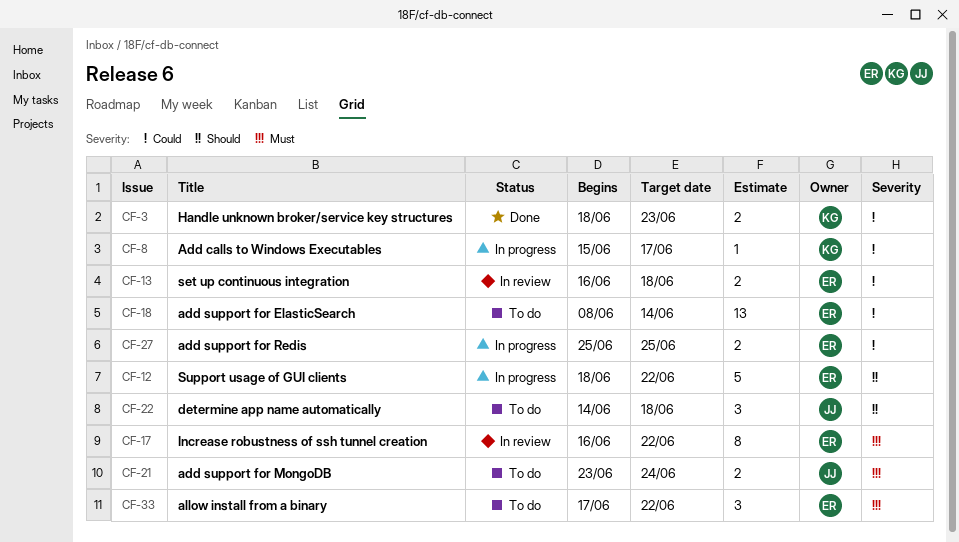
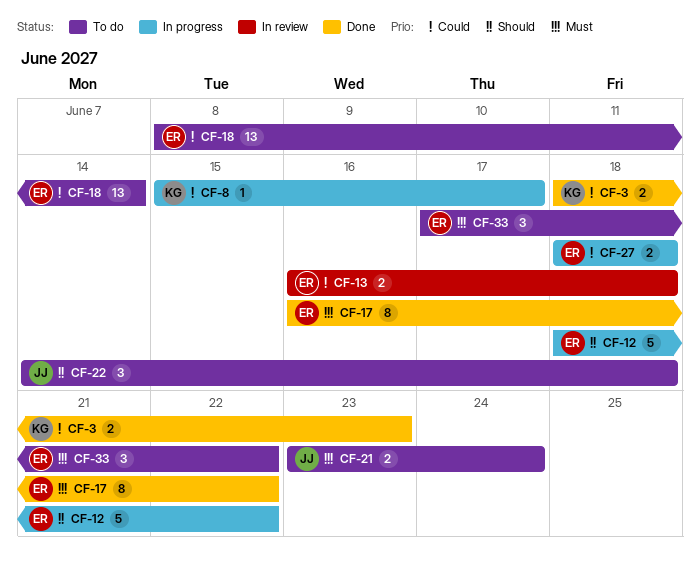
CF-17, status: In review -> Done
CF-27, start: Jun 25 -> Jun 18
CF-27, due: Jun 25 -> Jun 18

